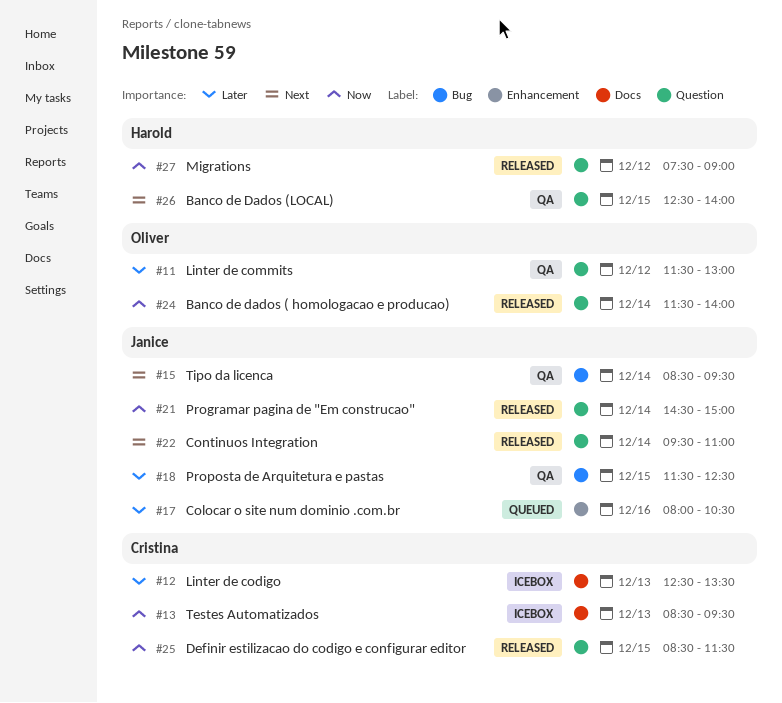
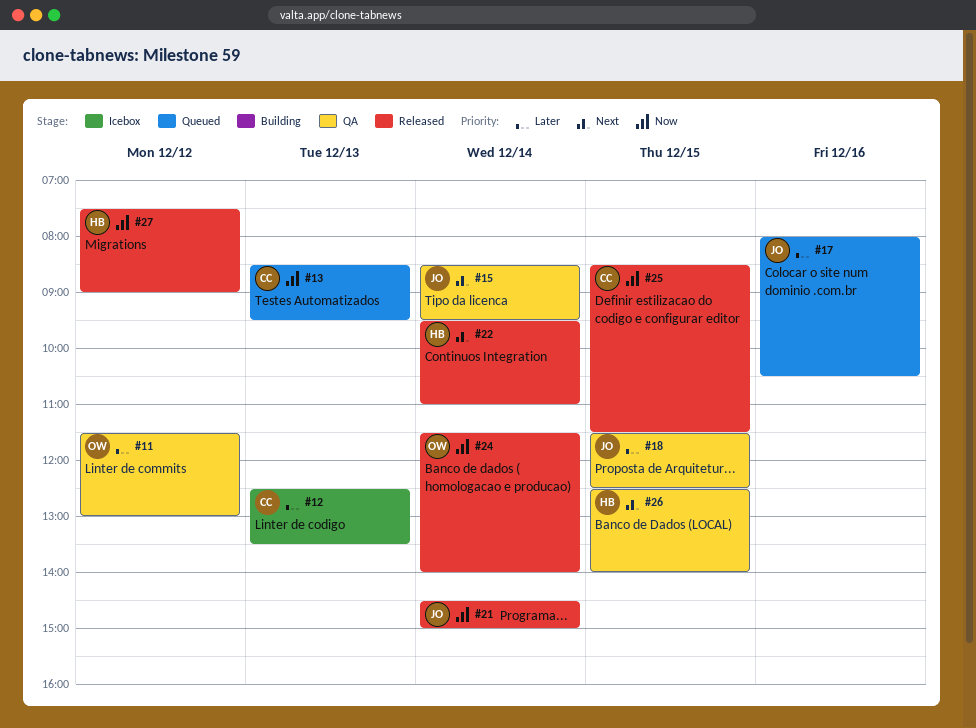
#13, status: Icebox -> Queued
#22, owner: Janice -> Harold

